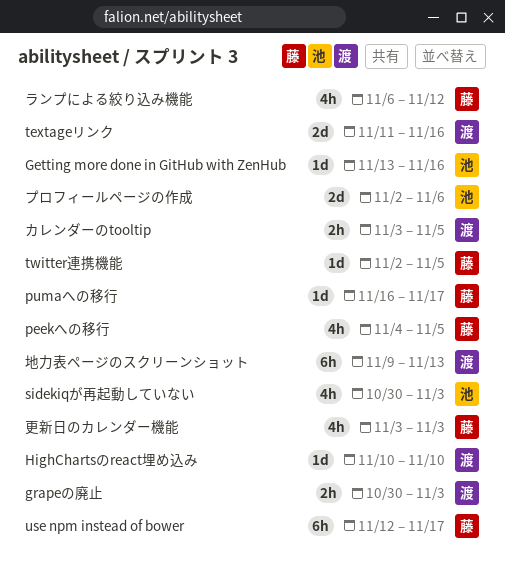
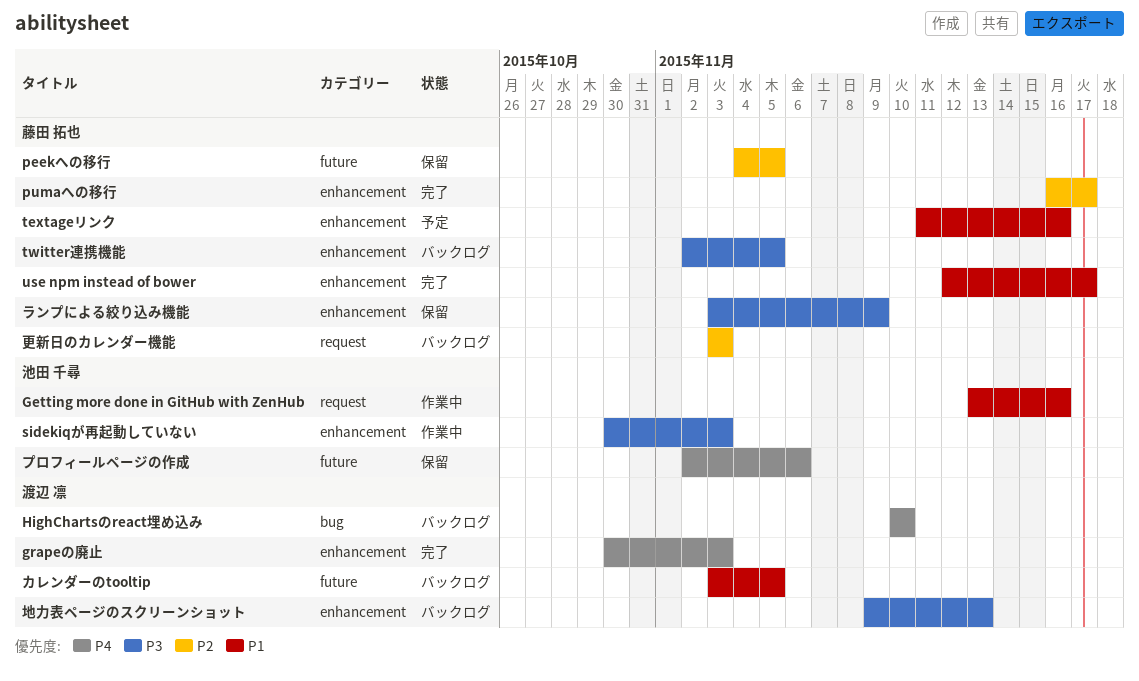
textageリンク, owner: 渡辺 凛 -> 藤田 拓也
ランプによる絞り込み機能, start: Nov 6 -> Nov 3
ランプによる絞り込み機能, due: Nov 12 -> Nov 9

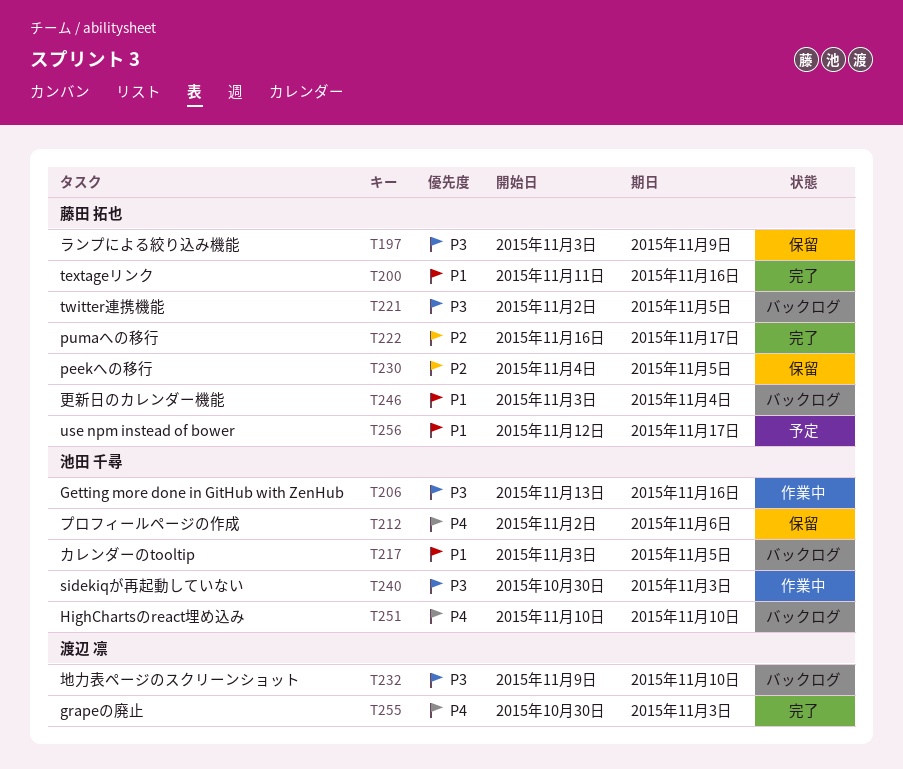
Getting more done in GitHub with ZenHub, priority: P1 -> P3
HighChartsのreact埋め込み, owner: 渡辺 凛 -> 池田 千尋
textageリンク, status: 予定 -> 完了
use npm instead of bower, status: 完了 -> 予定
カレンダーのtooltip, owner: 渡辺 凛 -> 池田 千尋
地力表ページのスクリーンショット, due: Nov 13 -> Nov 10
更新日のカレンダー機能, priority: P2 -> P1
更新日のカレンダー機能, due: Nov 3 -> Nov 4

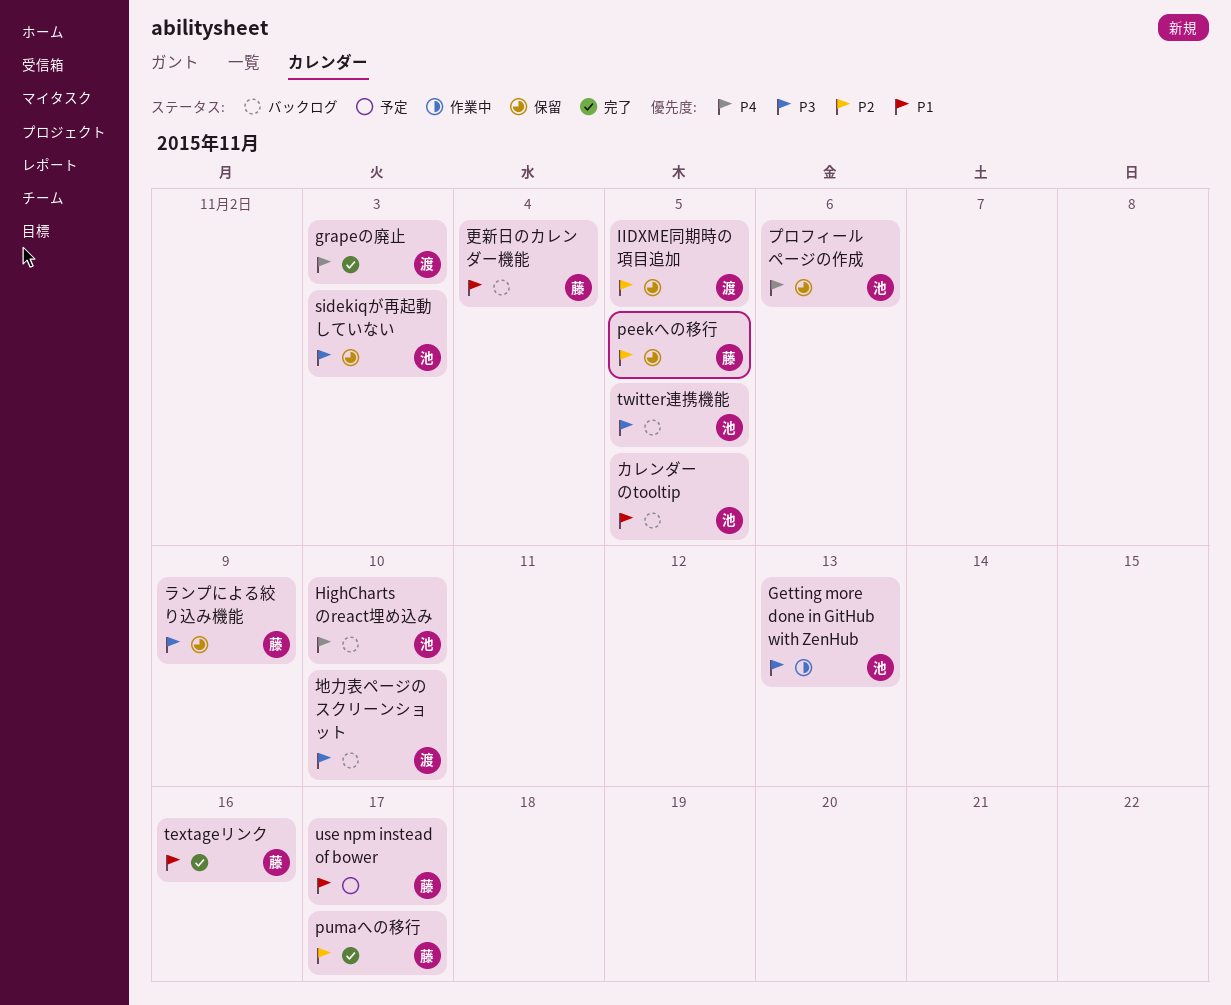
Getting more done in GitHub with ZenHub, due: Nov 16 -> Nov 13
IIDXME同期時の項目追加: none -> present
sidekiqが再起動していない, status: 作業中 -> 保留
twitter連携機能, owner: 藤田 拓也 -> 池田 千尋

